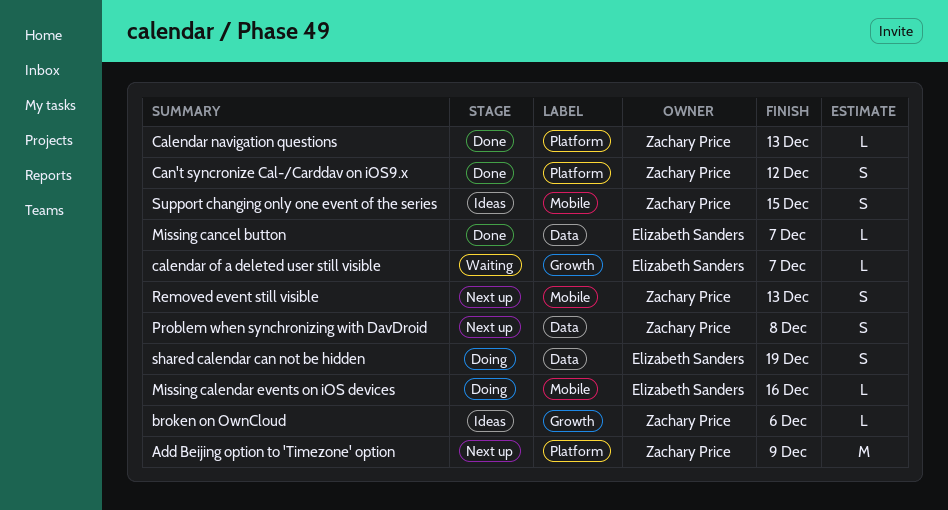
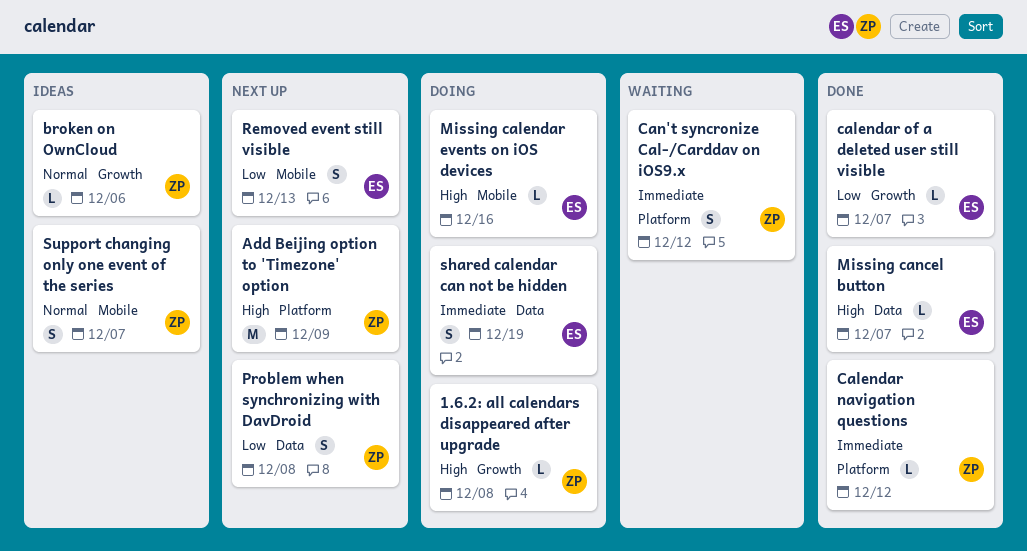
1.6.2: all calendars disappeared after upgrade: none -> present
Calendar navigation questions, due: Dec 13 -> Dec 12
calendar of a deleted user still visible, status: Waiting -> Done
Can't syncronize Cal-/Carddav on iOS9.x, status: Done -> Waiting
Removed event still visible, owner: Zachary Price -> Elizabeth Sanders
Support changing only one event of the series, due: Dec 15 -> Dec 7

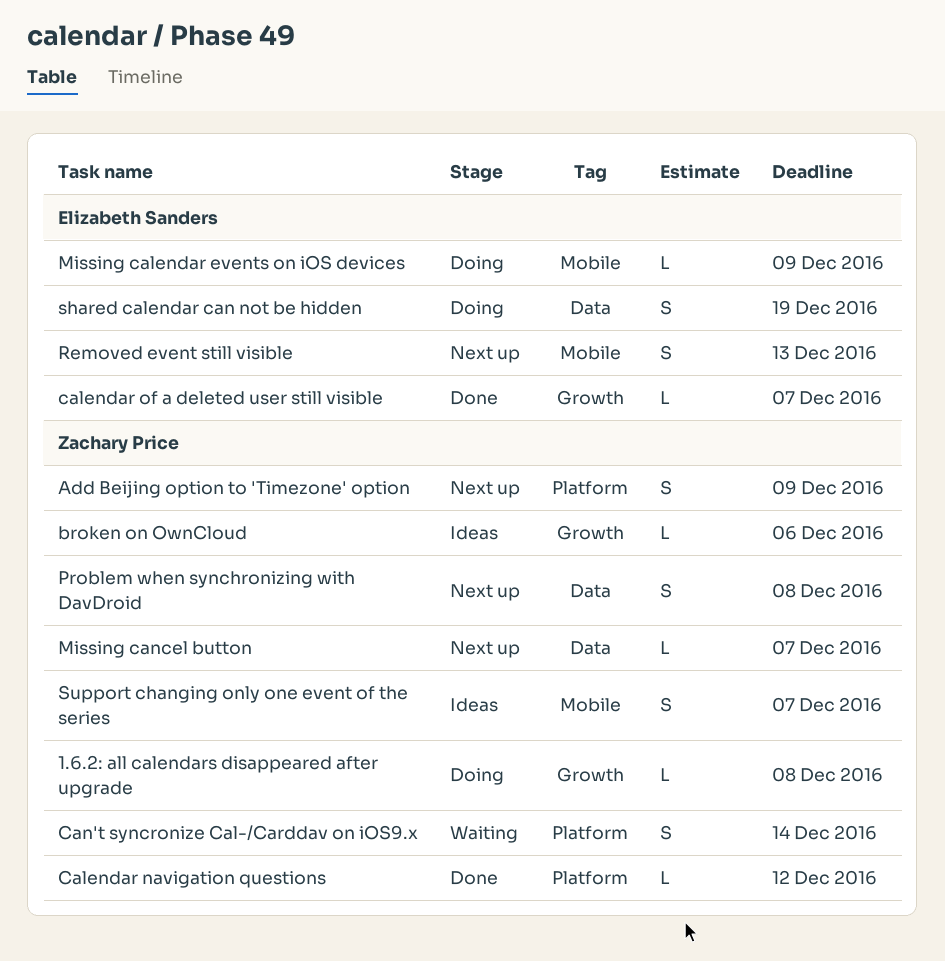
Add Beijing option to 'Timezone' option, estimate: M -> S
Can't syncronize Cal-/Carddav on iOS9.x, due: Dec 12 -> Dec 14
Missing calendar events on iOS devices, due: Dec 16 -> Dec 9
Missing cancel button, status: Done -> Next up
Missing cancel button, owner: Elizabeth Sanders -> Zachary Price

